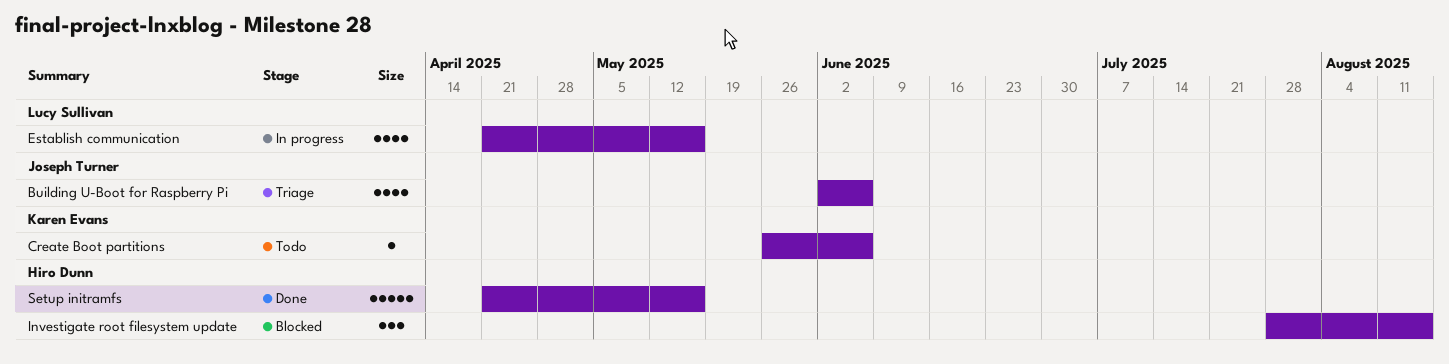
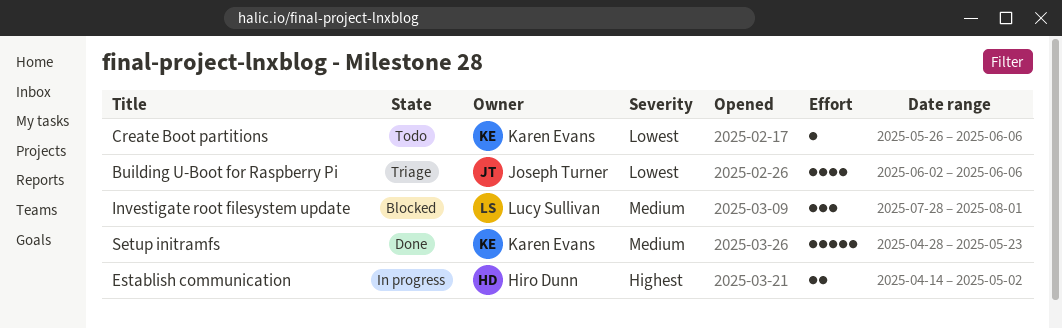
Establish communication, owner: Lucy Sullivan -> Hiro Dunn
Establish communication, estimate: 4 -> 2
Establish communication, start: Apr 21 -> Apr 14
Establish communication, due: May 16 -> May 2
Investigate root filesystem update, owner: Hiro Dunn -> Lucy Sullivan
Investigate root filesystem update, due: Aug 15 -> Aug 1
Setup initramfs, owner: Hiro Dunn -> Karen Evans
Setup initramfs, start: Apr 21 -> Apr 28
Setup initramfs, due: May 16 -> May 23

